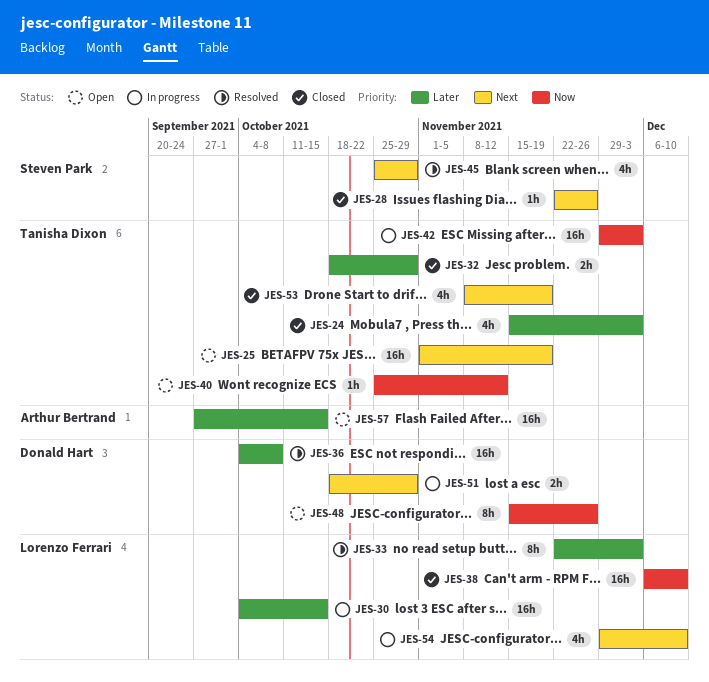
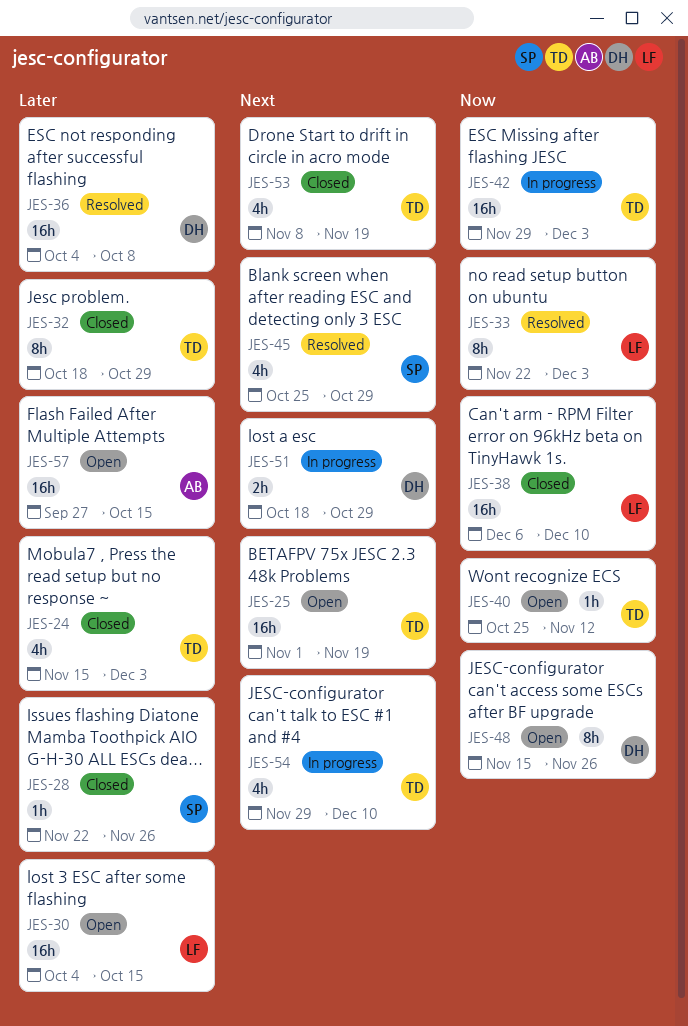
JES-28, priority: Next -> Later
JES-30, status: In progress -> Open
JES-32, estimate: 2h -> 8h
JES-33, priority: Later -> Now
JES-54, owner: Lorenzo Ferrari -> Tanisha Dixon

